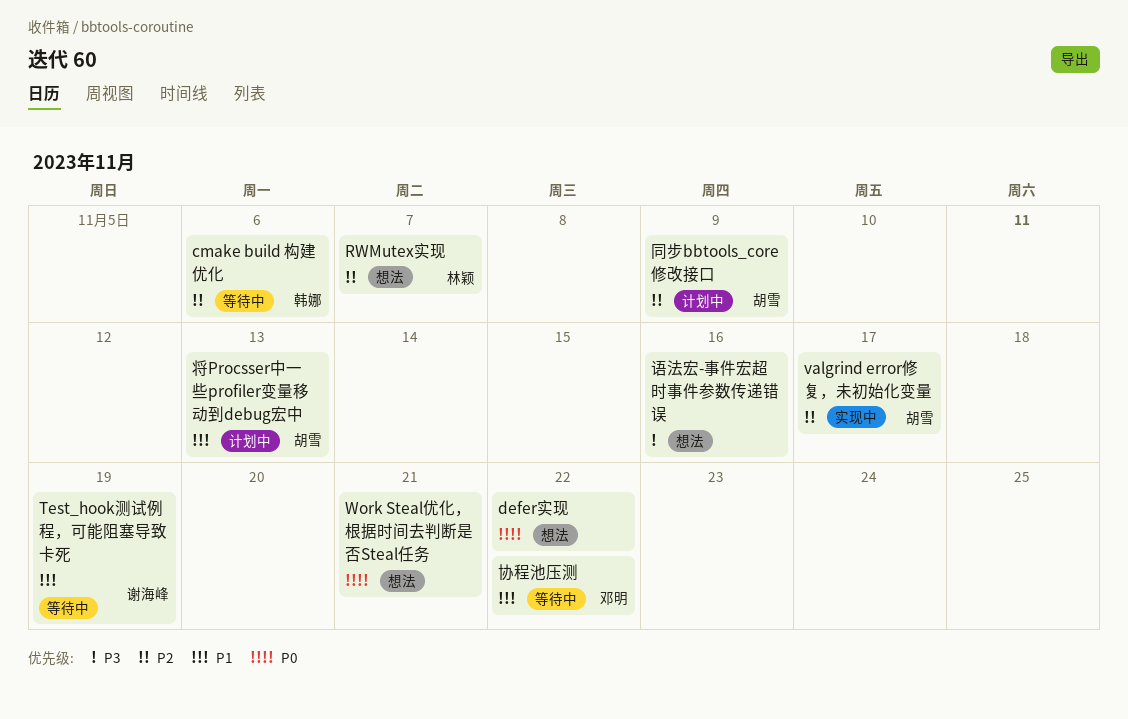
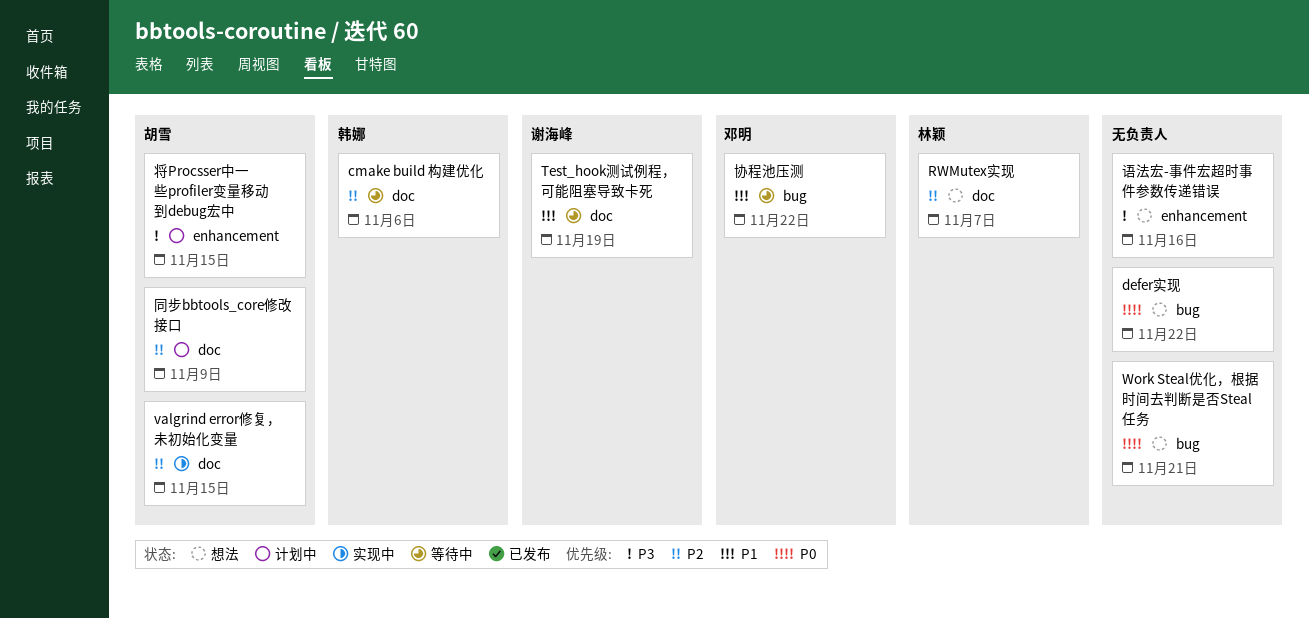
valgrind error修复，未初始化变量, due: Nov 17 -> Nov 15
将Procsser中一些profiler变量移动到debug宏中, priority: P1 -> P3
将Procsser中一些profiler变量移动到debug宏中, due: Nov 13 -> Nov 15

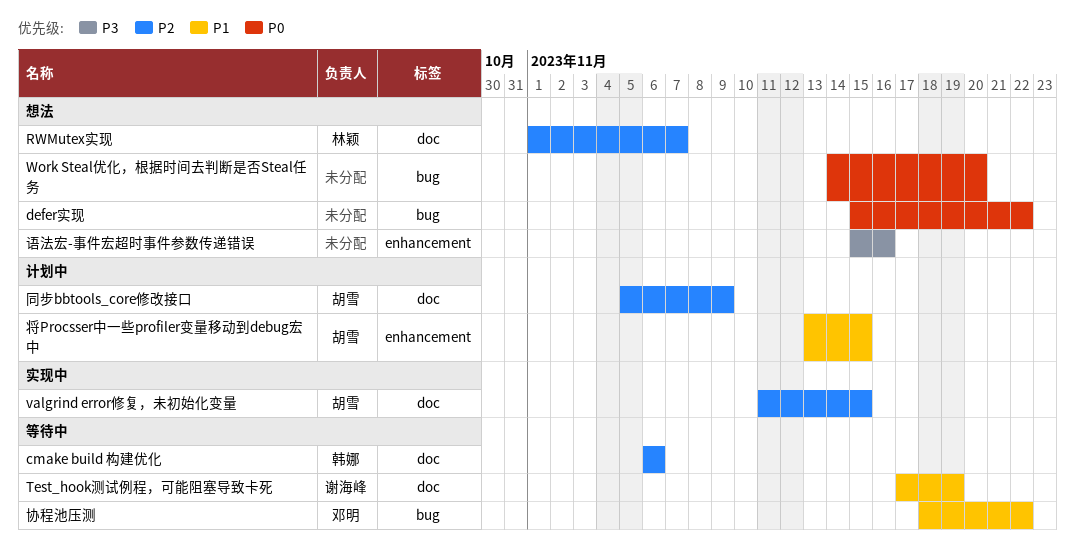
Work Steal优化，根据时间去判断是否Steal任务, due: Nov 21 -> Nov 20
将Procsser中一些profiler变量移动到debug宏中, priority: P3 -> P1

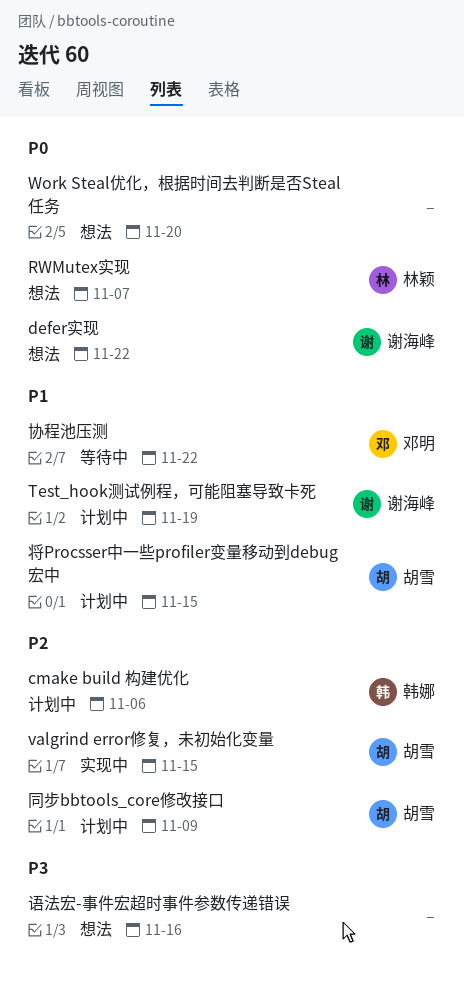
cmake build 构建优化, status: 等待中 -> 计划中
defer实现, owner: none -> 谢海峰
RWMutex实现, priority: P2 -> P0
Test_hook测试例程，可能阻塞导致卡死, status: 等待中 -> 计划中

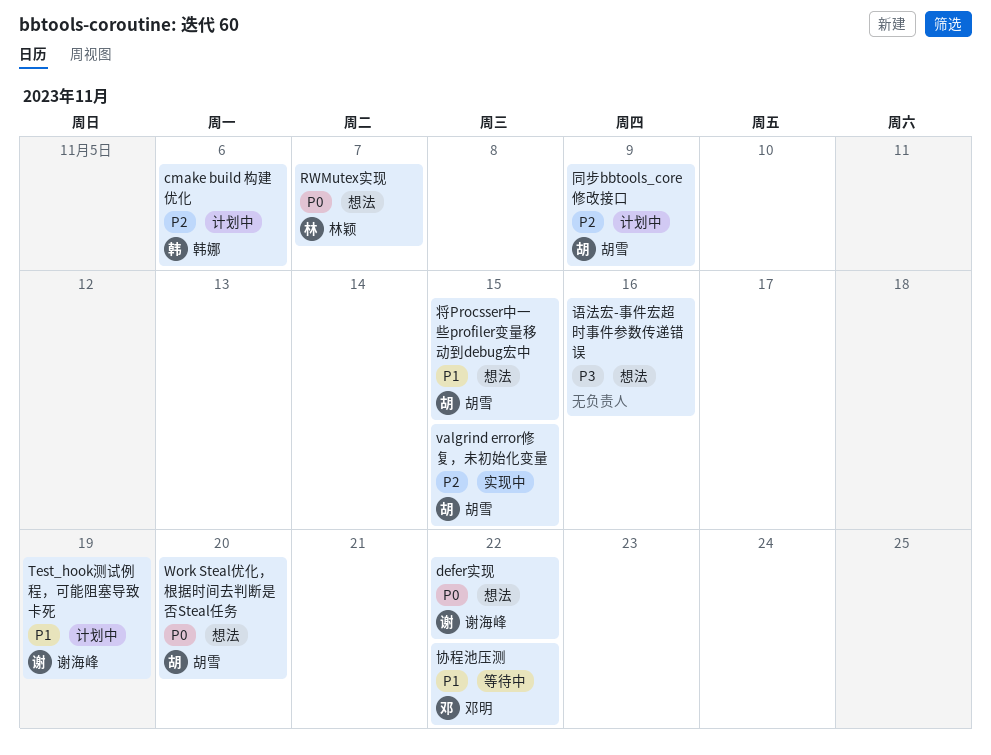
Work Steal优化，根据时间去判断是否Steal任务, owner: none -> 胡雪
将Procsser中一些profiler变量移动到debug宏中, status: 计划中 -> 想法

